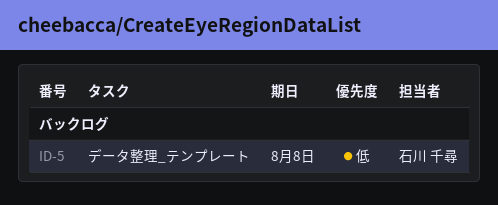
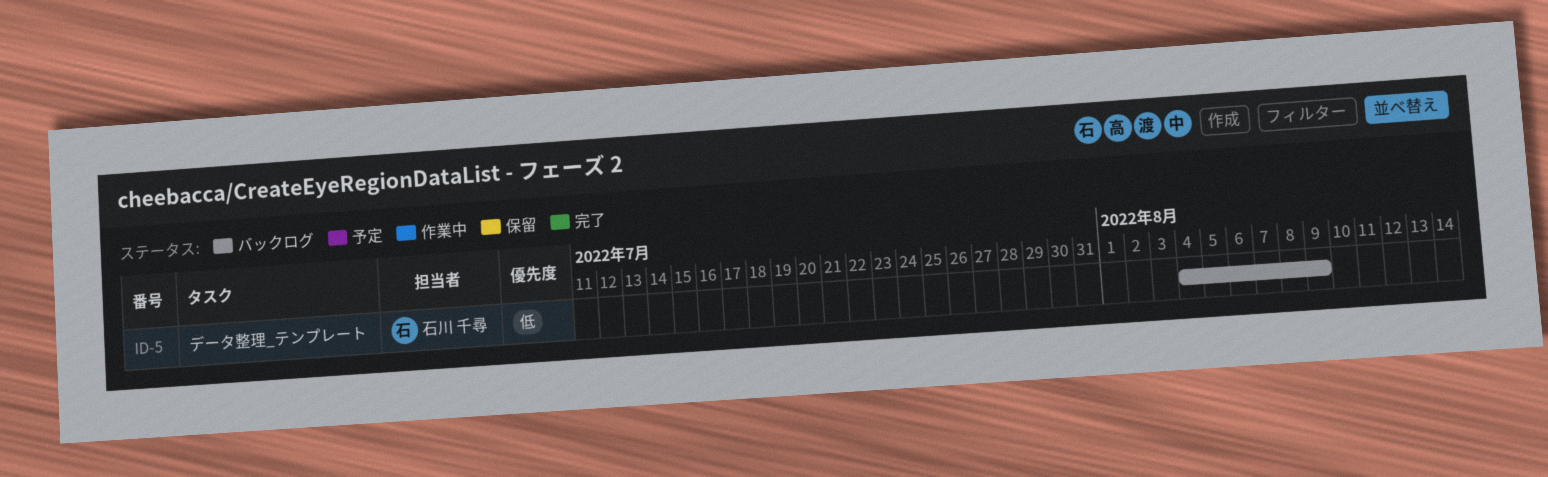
ID-5, due: Aug 8 -> Aug 9

